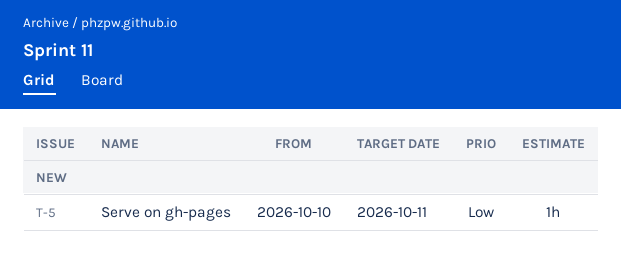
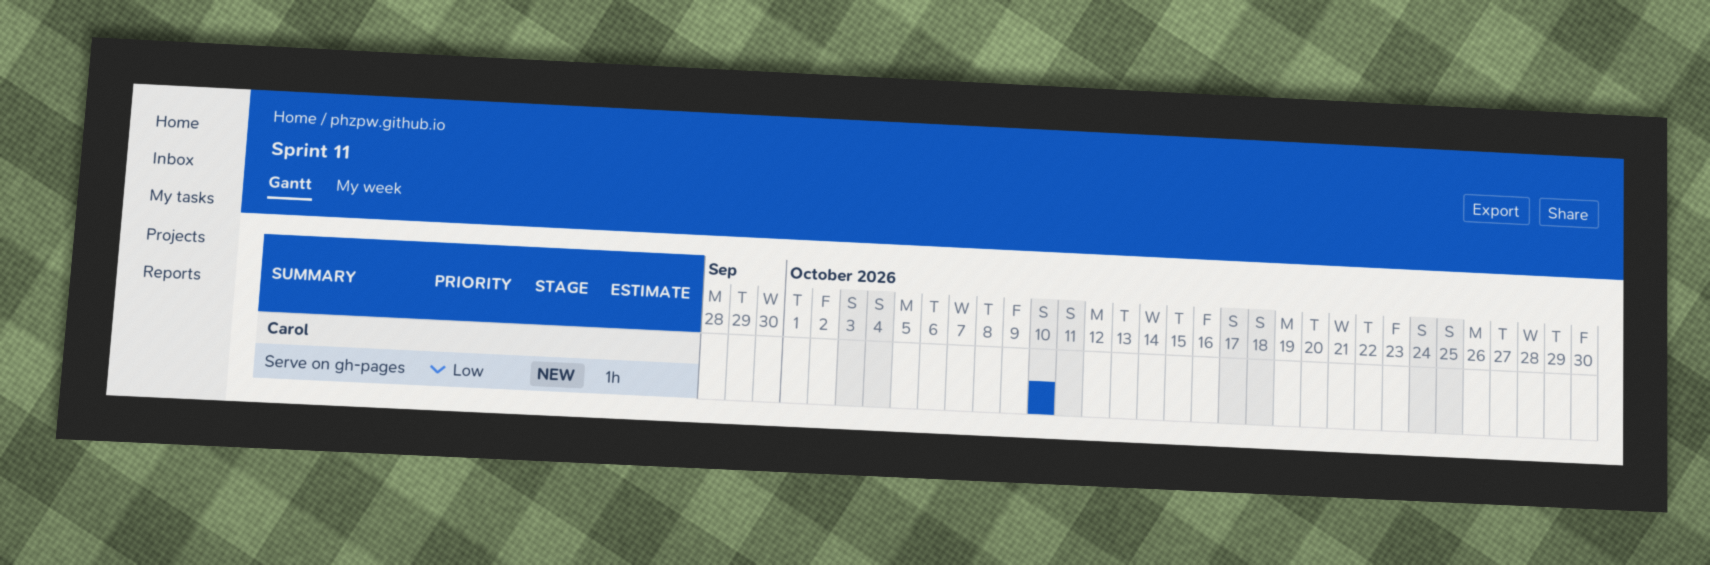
Serve on gh-pages, due: Oct 11 -> Oct 10

